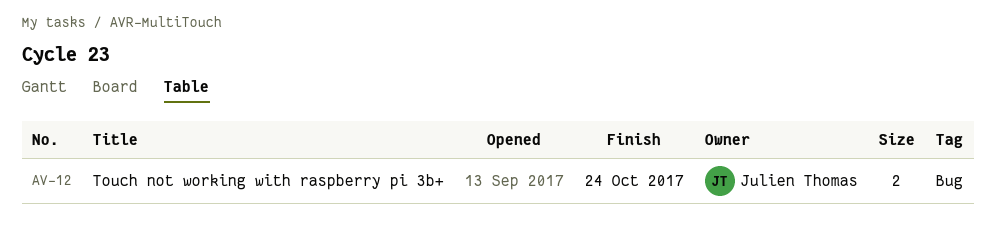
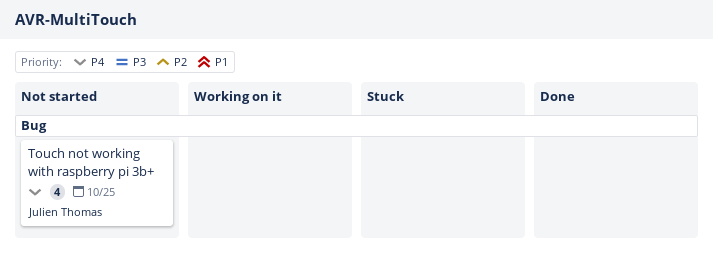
Touch not working with raspberry pi 3b+, estimate: 2 -> 4
Touch not working with raspberry pi 3b+, due: Oct 24 -> Oct 25

